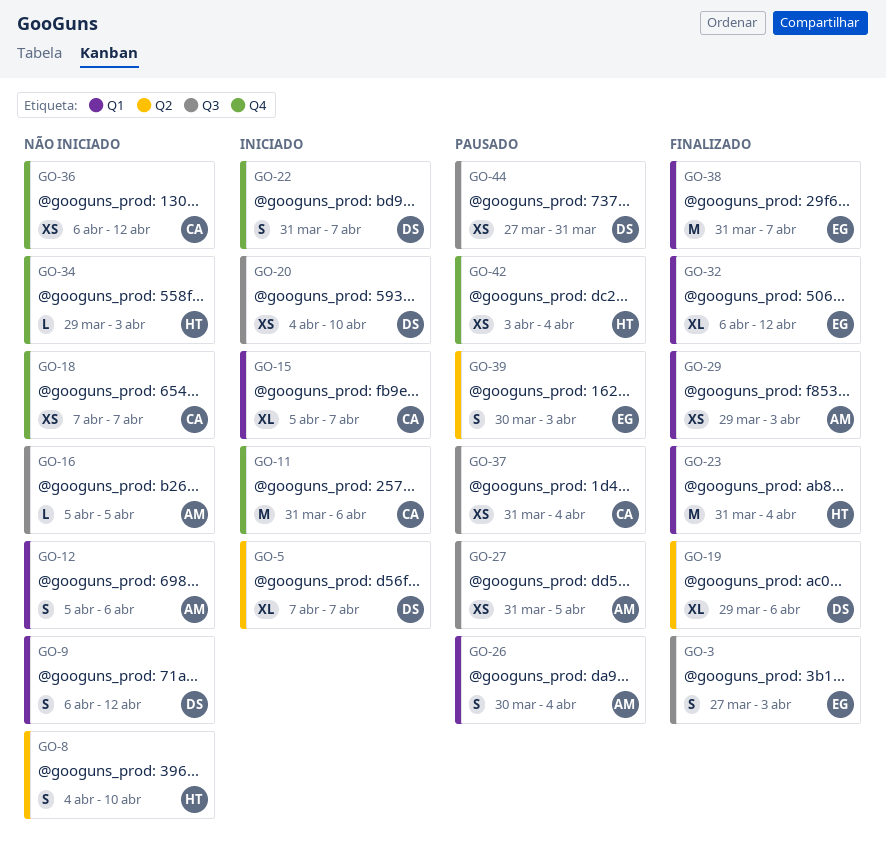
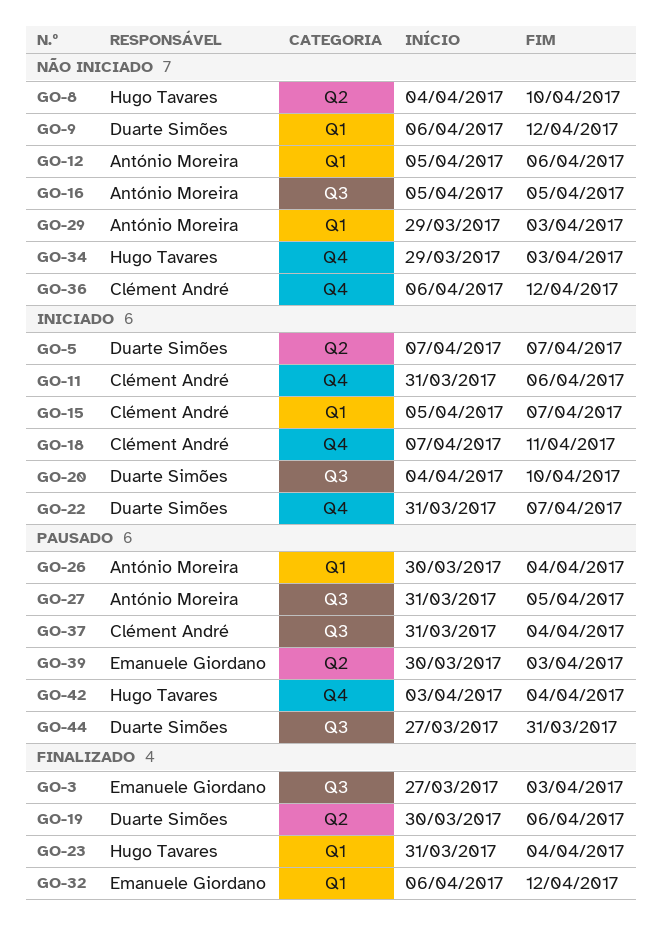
GO-18, status: Não iniciado -> Iniciado
GO-18, due: Apr 7 -> Apr 11
GO-19, start: Mar 29 -> Mar 30
GO-29, status: Finalizado -> Não iniciado
GO-38: present -> none

